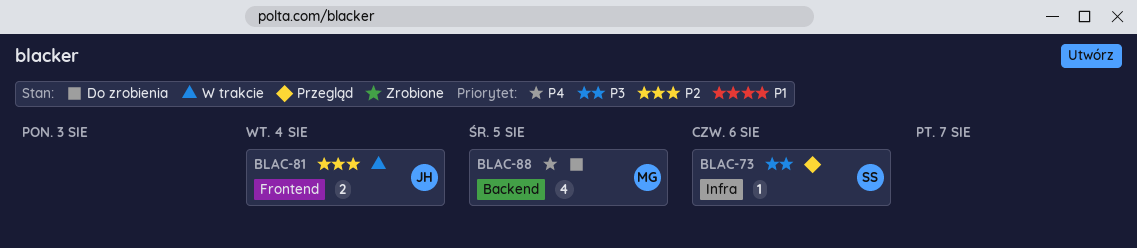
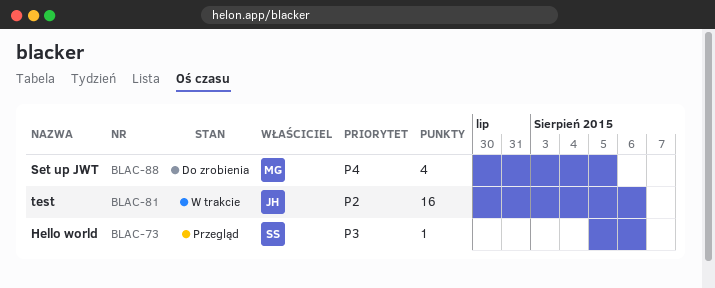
BLAC-81, estimate: 2 -> 16
BLAC-81, due: Aug 4 -> Aug 6

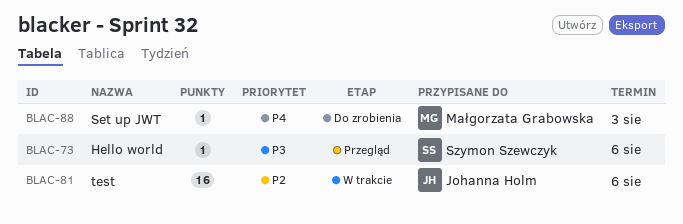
BLAC-88, estimate: 4 -> 1
BLAC-88, due: Aug 5 -> Aug 3

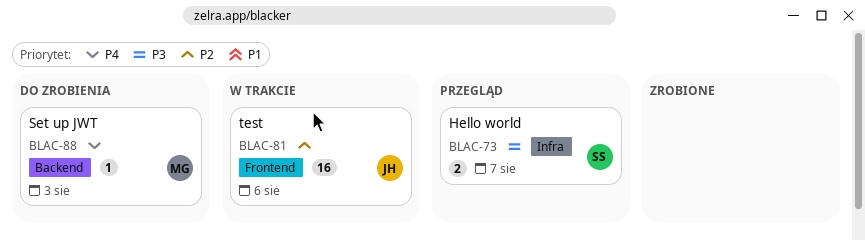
BLAC-73, estimate: 1 -> 2
BLAC-73, due: Aug 6 -> Aug 7

